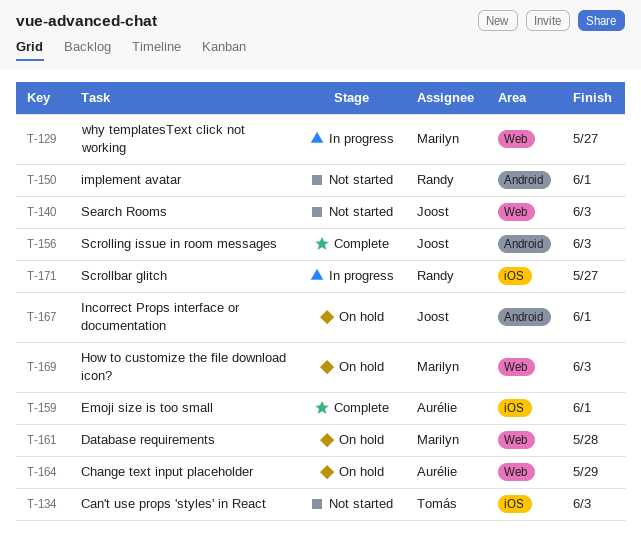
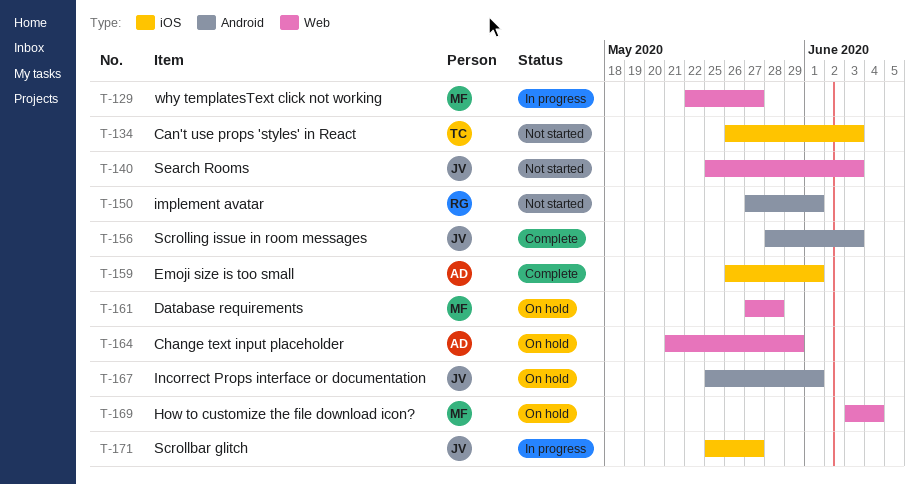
T-169, due: Jun 3 -> Jun 4
T-171, owner: Randy -> Joost

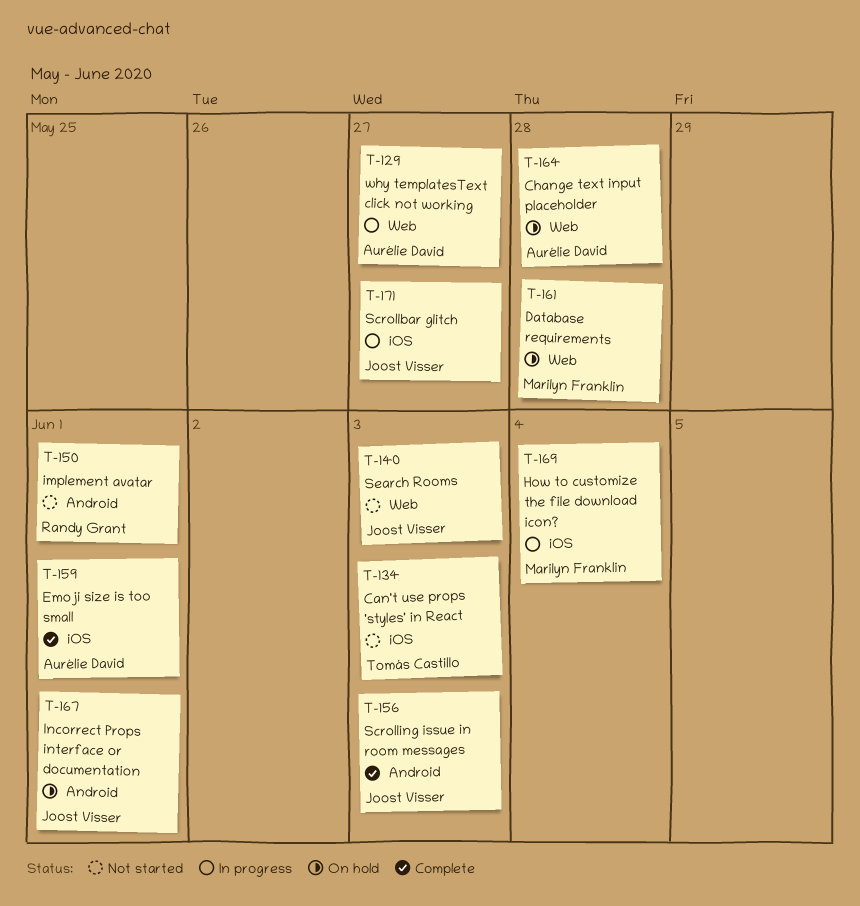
T-129, owner: Marilyn Franklin -> Aurélie David
T-164, due: May 29 -> May 28
T-169, status: On hold -> In progress
T-169, label: Web -> iOS

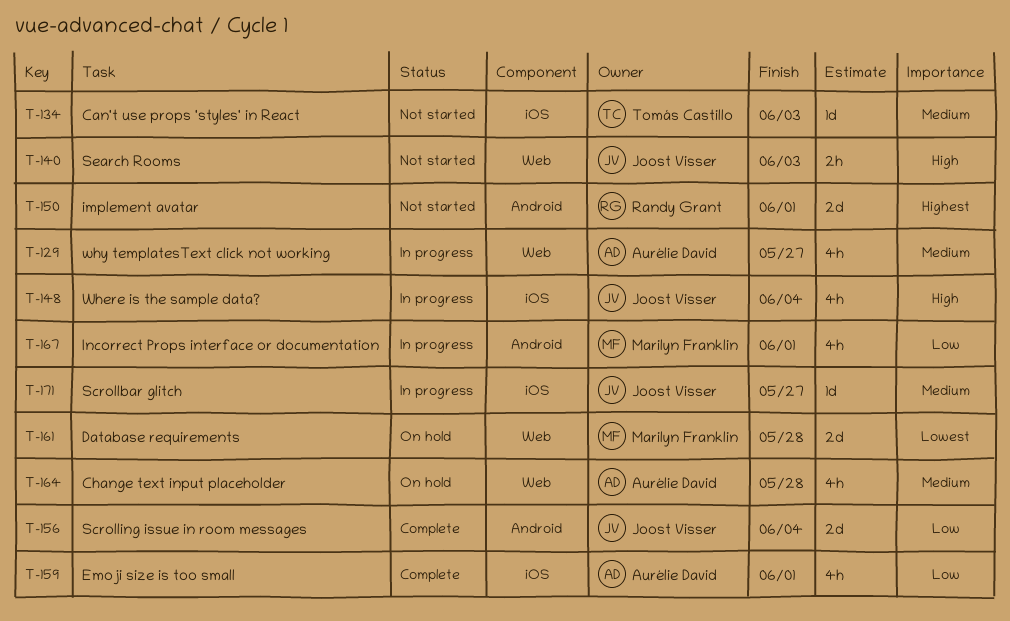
T-148: none -> present
T-156, due: Jun 3 -> Jun 4
T-167, status: On hold -> In progress
T-167, owner: Joost Visser -> Marilyn Franklin
T-169: present -> none

